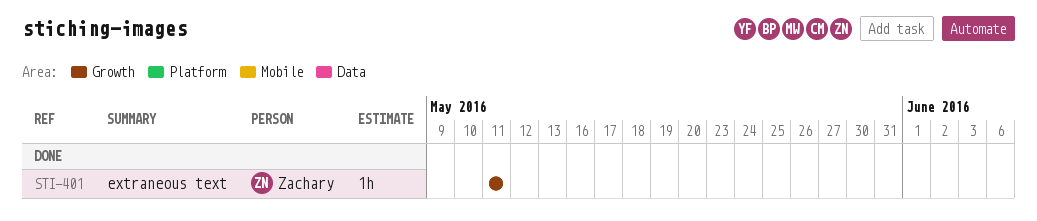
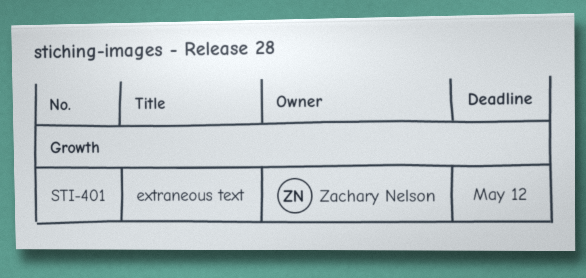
STI-401, due: May 11 -> May 12

